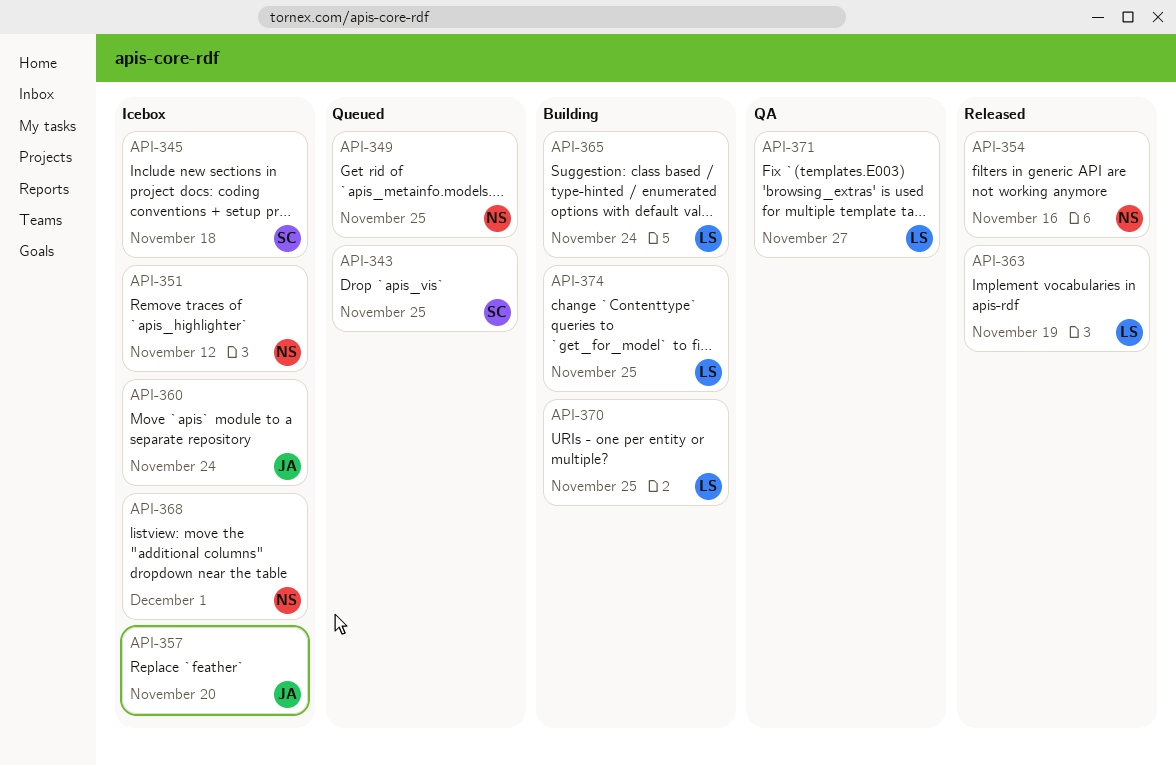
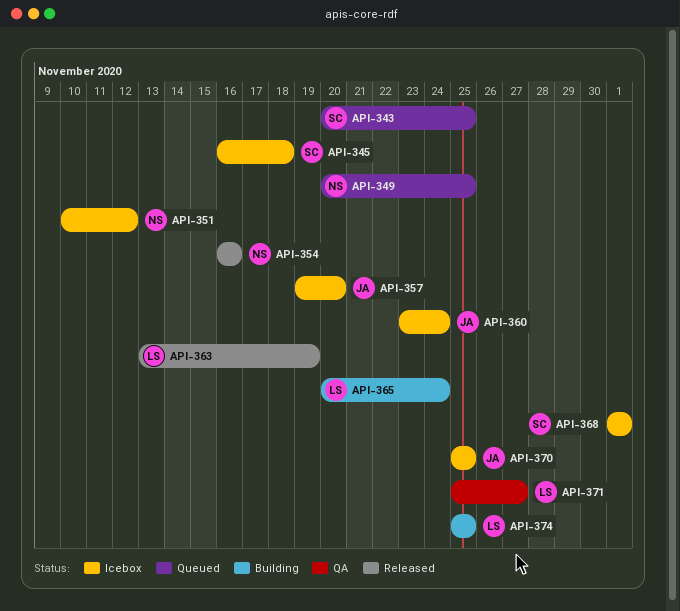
API-368, owner: NS -> SC
API-370, status: Building -> Icebox
API-370, owner: LS -> JA

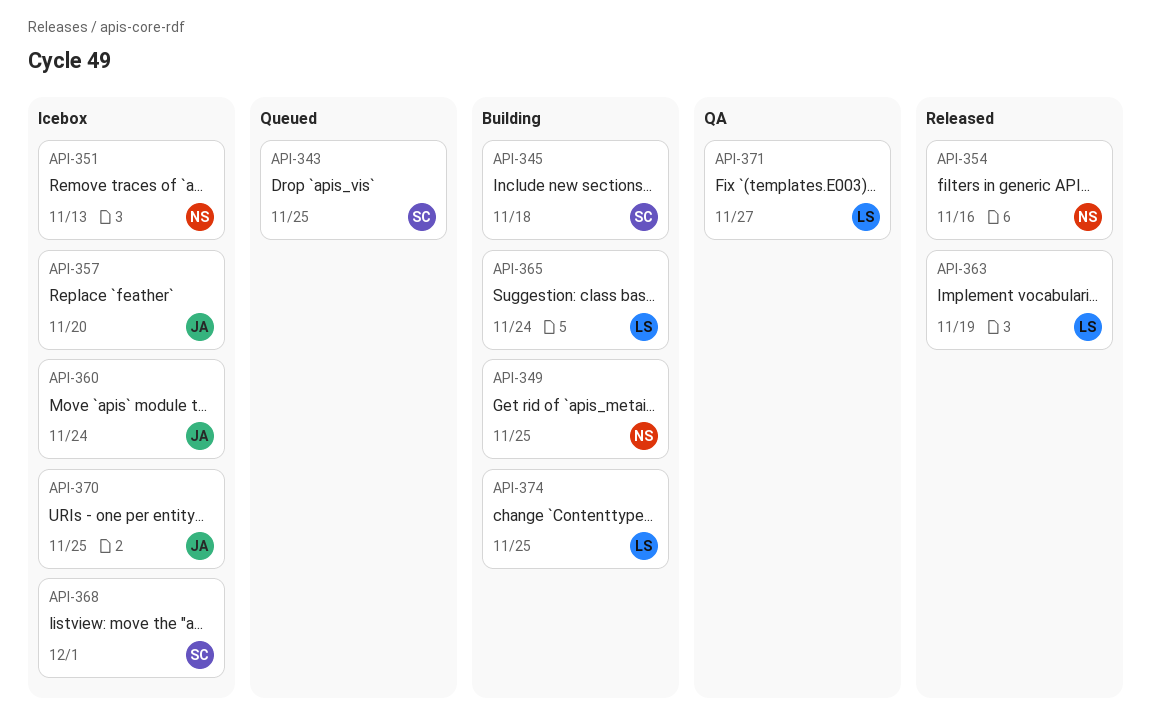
API-345, status: Icebox -> Building
API-349, status: Queued -> Building
API-351, due: Nov 12 -> Nov 13

